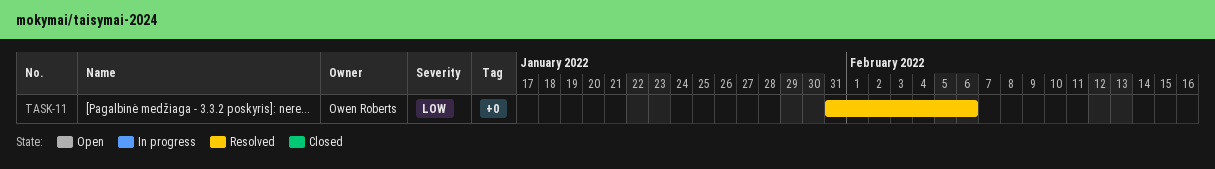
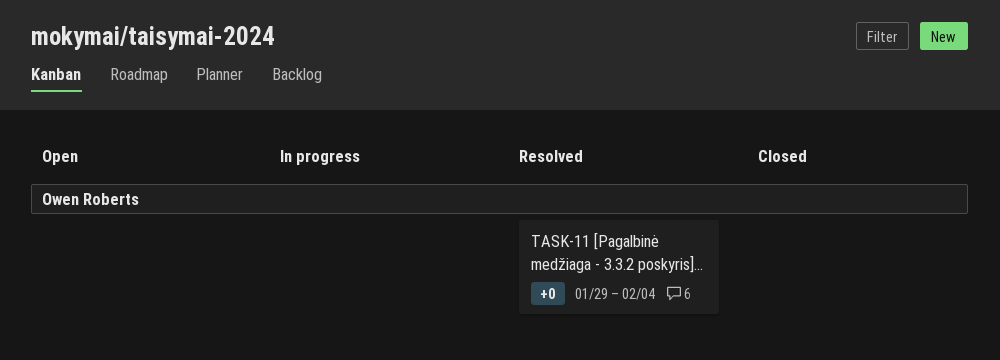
TASK-11, start: Jan 31 -> Jan 29
TASK-11, due: Feb 6 -> Feb 4

